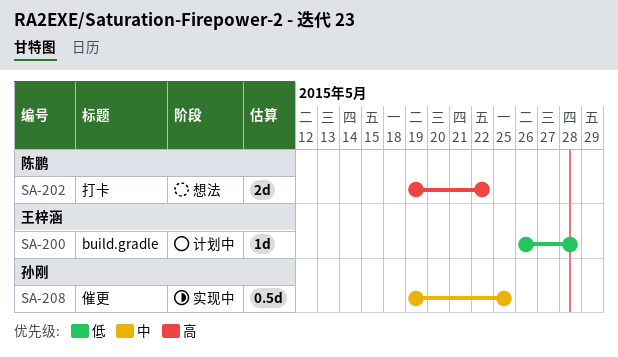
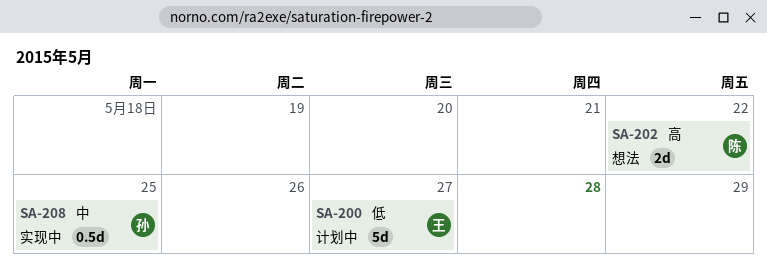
SA-200, estimate: 1d -> 5d
SA-200, due: May 28 -> May 27

